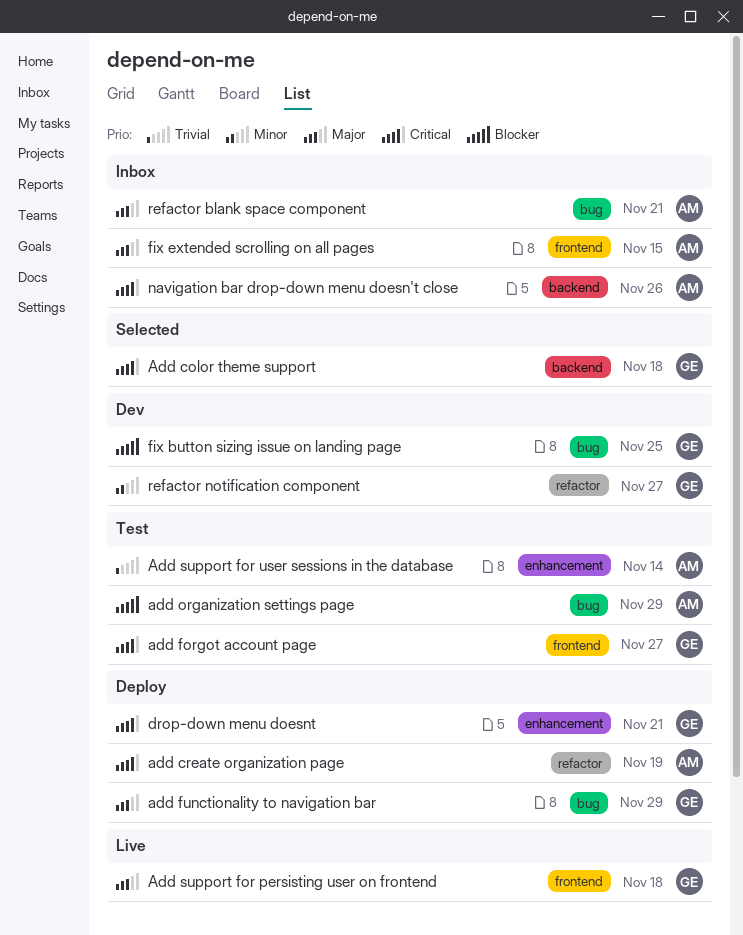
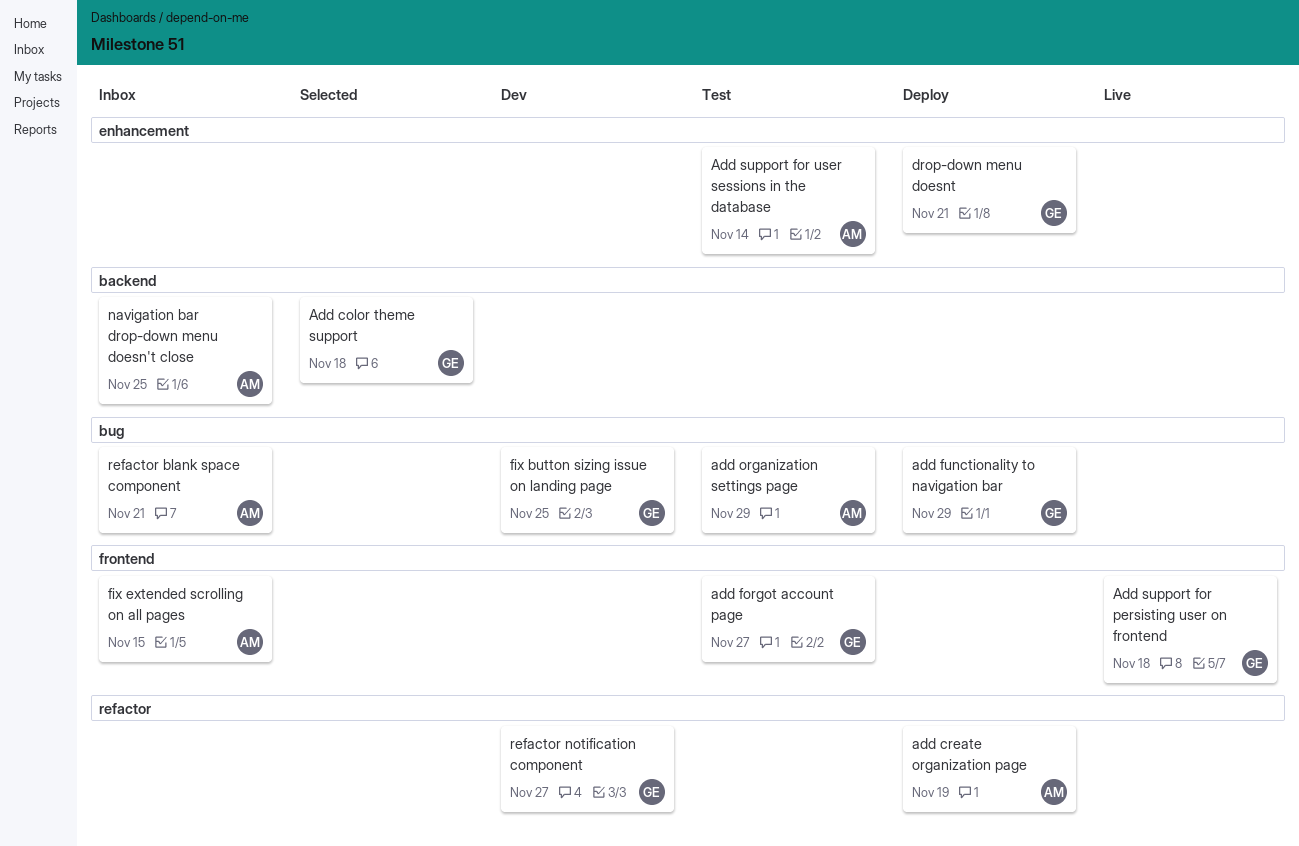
navigation bar drop-down menu doesn't close, due: Nov 26 -> Nov 25

